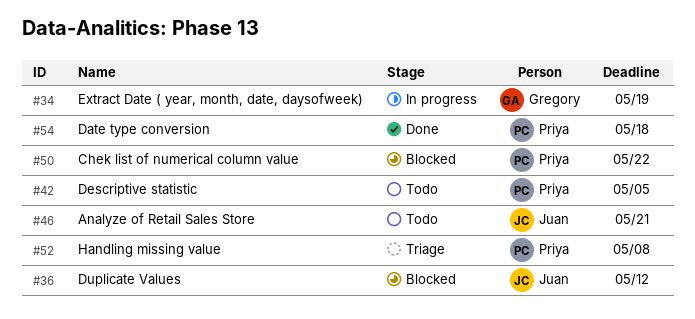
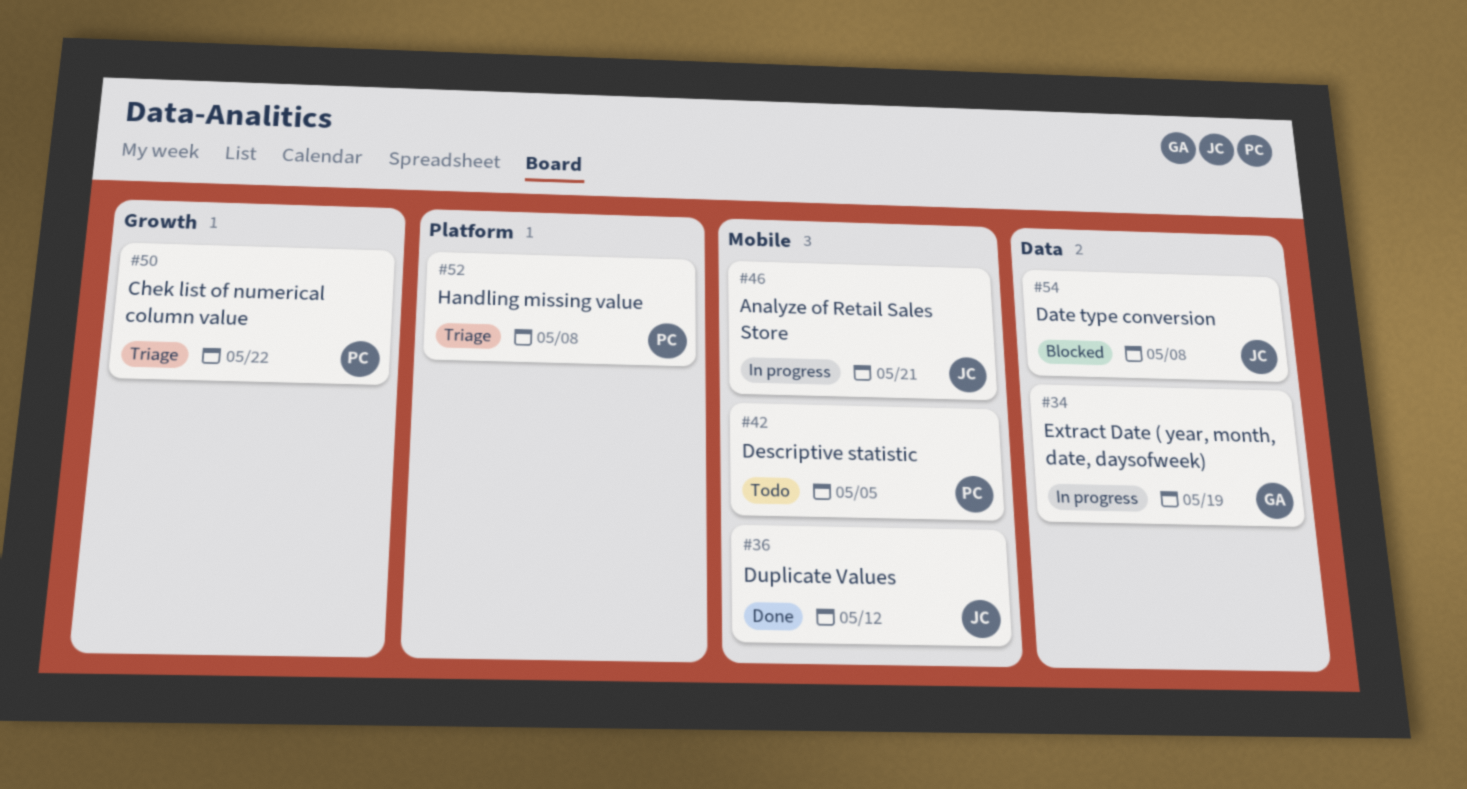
#36, status: Blocked -> Done
#46, status: Todo -> In progress
#50, status: Blocked -> Triage
#54, status: Done -> Blocked
#54, owner: Priya -> Juan
#54, due: May 18 -> May 8

